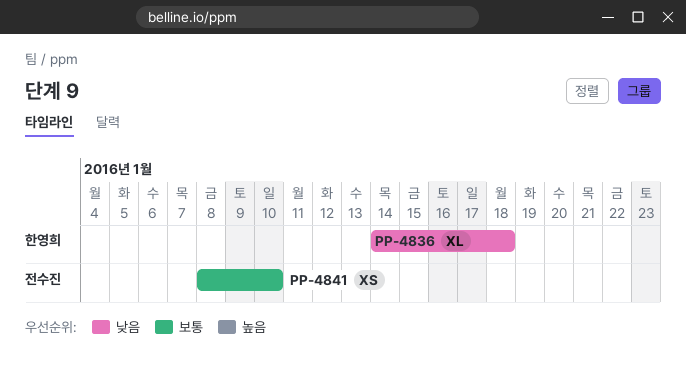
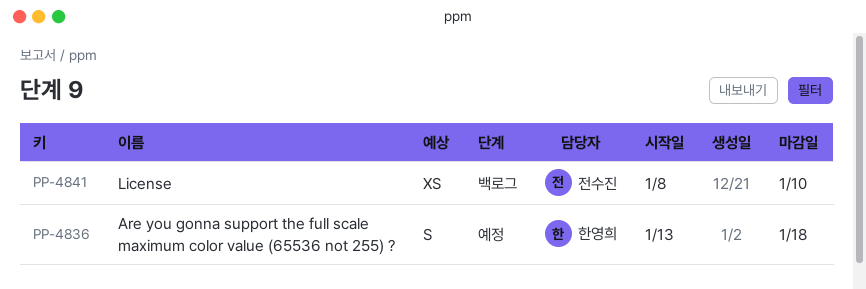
PP-4836, estimate: XL -> S
PP-4836, start: Jan 14 -> Jan 13

